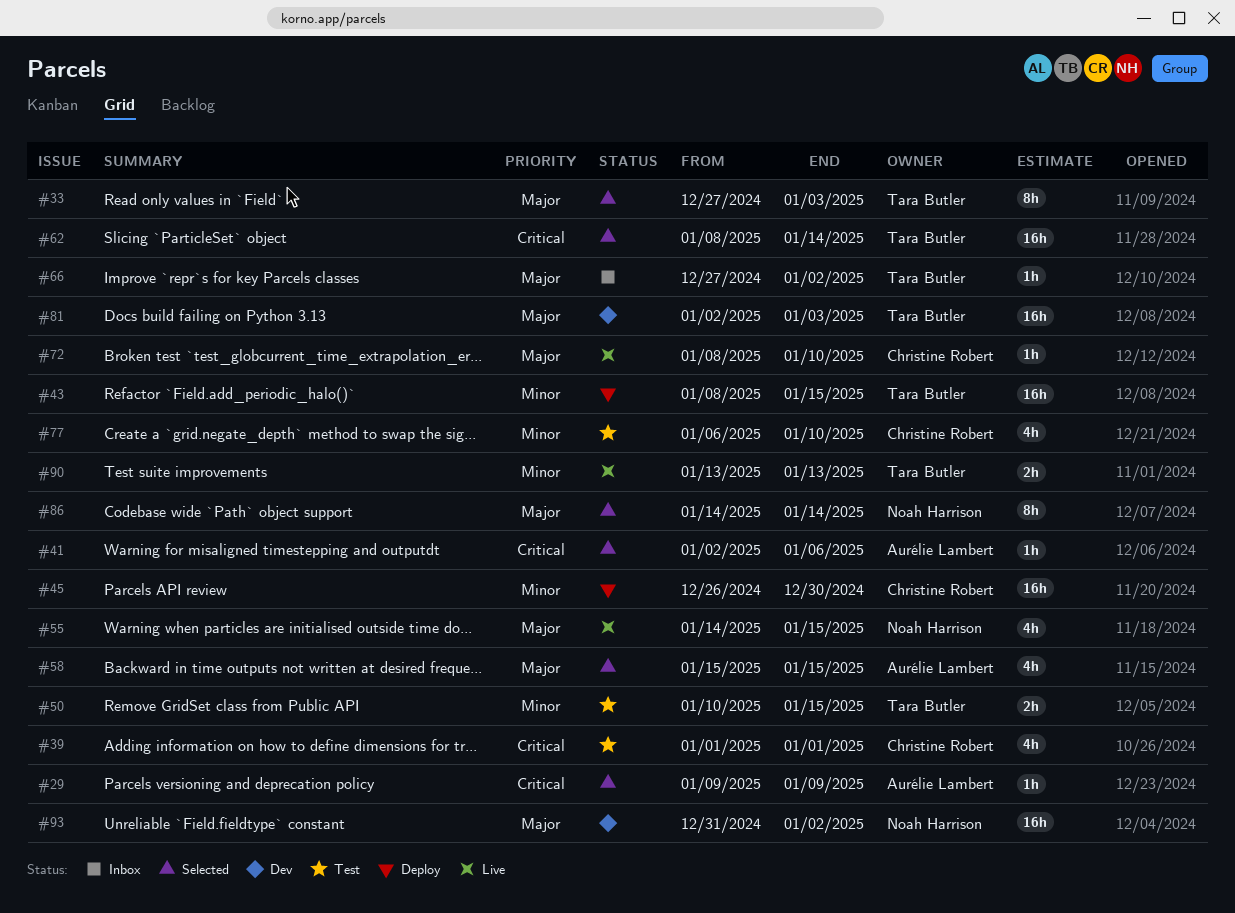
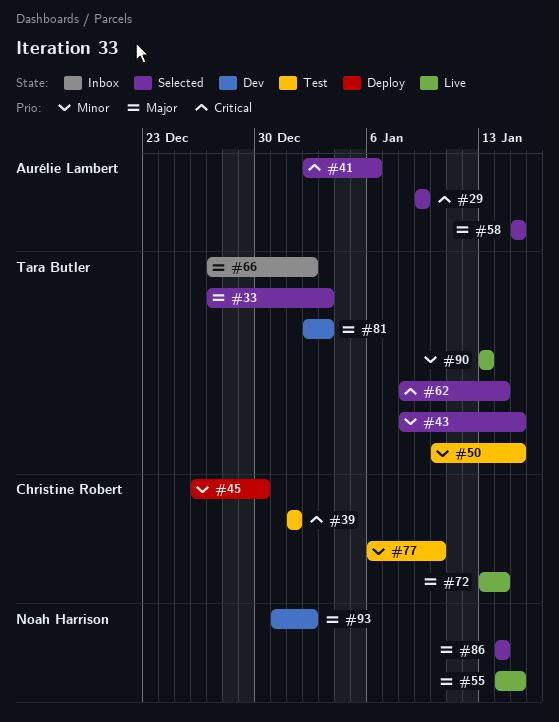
#43, status: Deploy -> Selected
#72, start: Jan 8 -> Jan 13
#72, due: Jan 10 -> Jan 14

